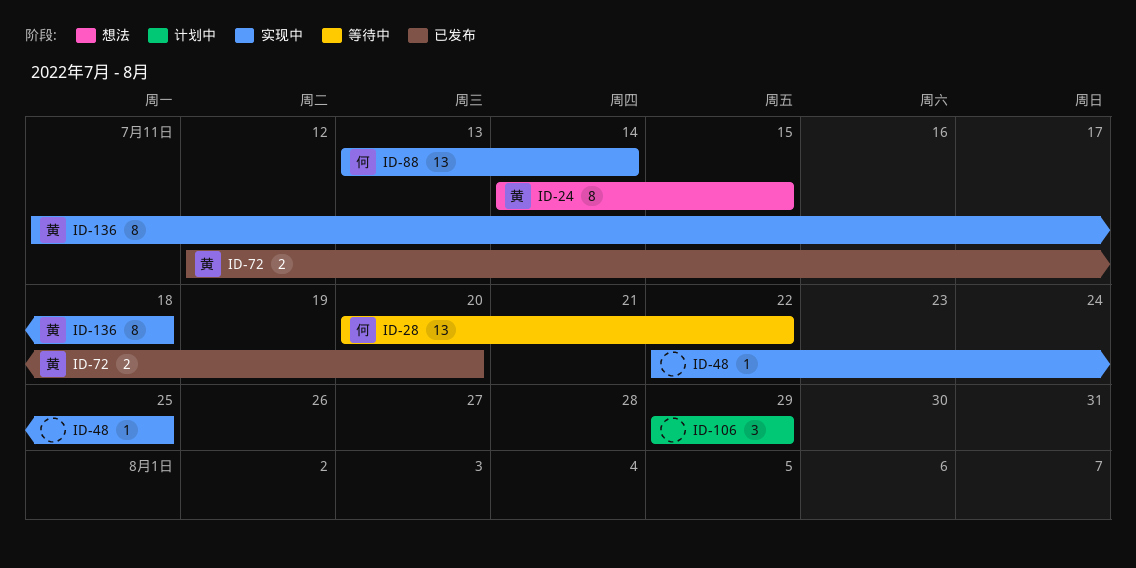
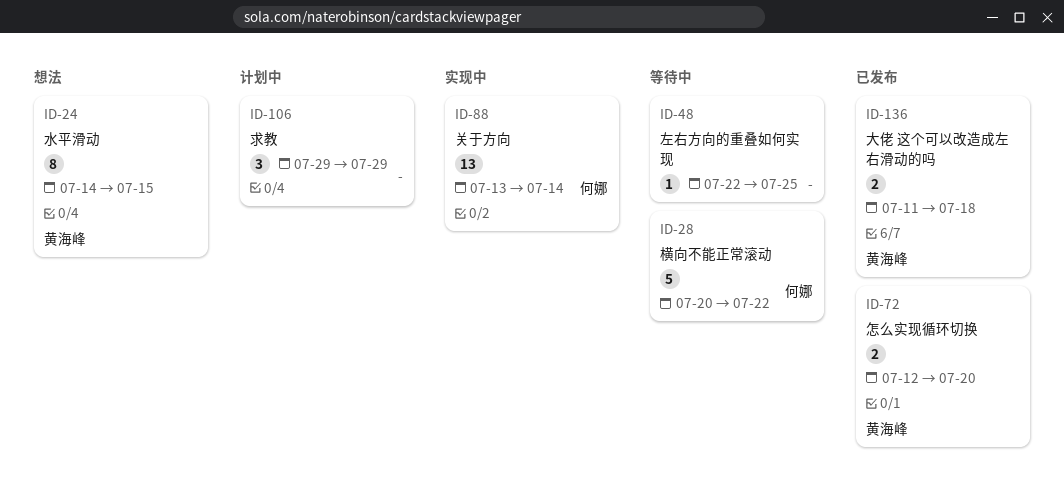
ID-28, estimate: 13 -> 5
ID-48, status: 实现中 -> 等待中
ID-136, status: 实现中 -> 已发布
ID-136, estimate: 8 -> 2

